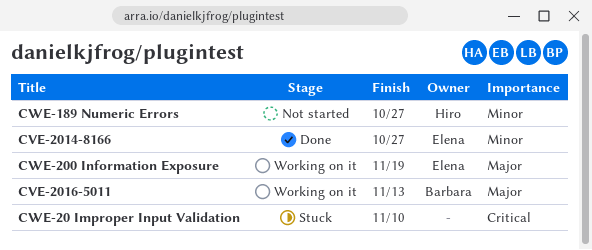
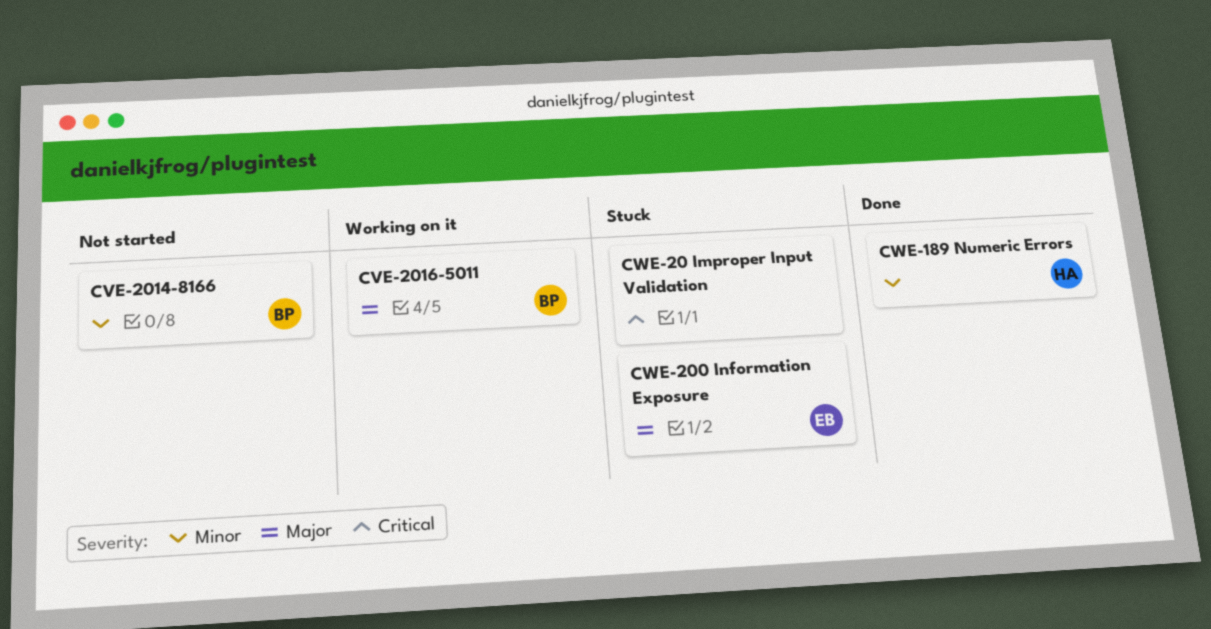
CVE-2014-8166, status: Done -> Not started
CVE-2014-8166, owner: Elena -> Barbara
CWE-189 Numeric Errors, status: Not started -> Done
CWE-200 Information Exposure, status: Working on it -> Stuck

